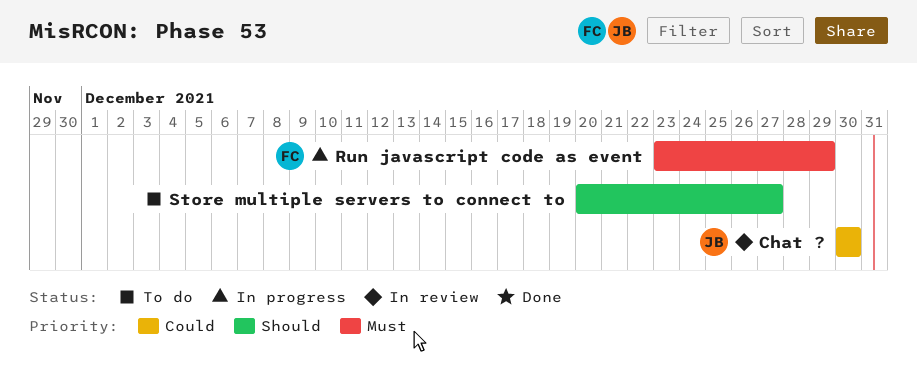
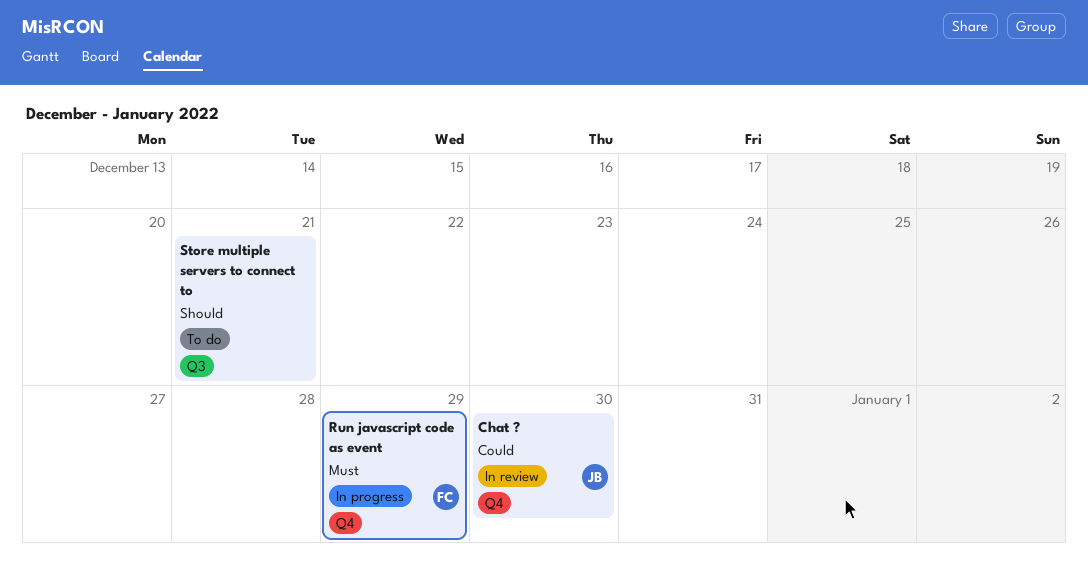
Store multiple servers to connect to, due: Dec 27 -> Dec 21

